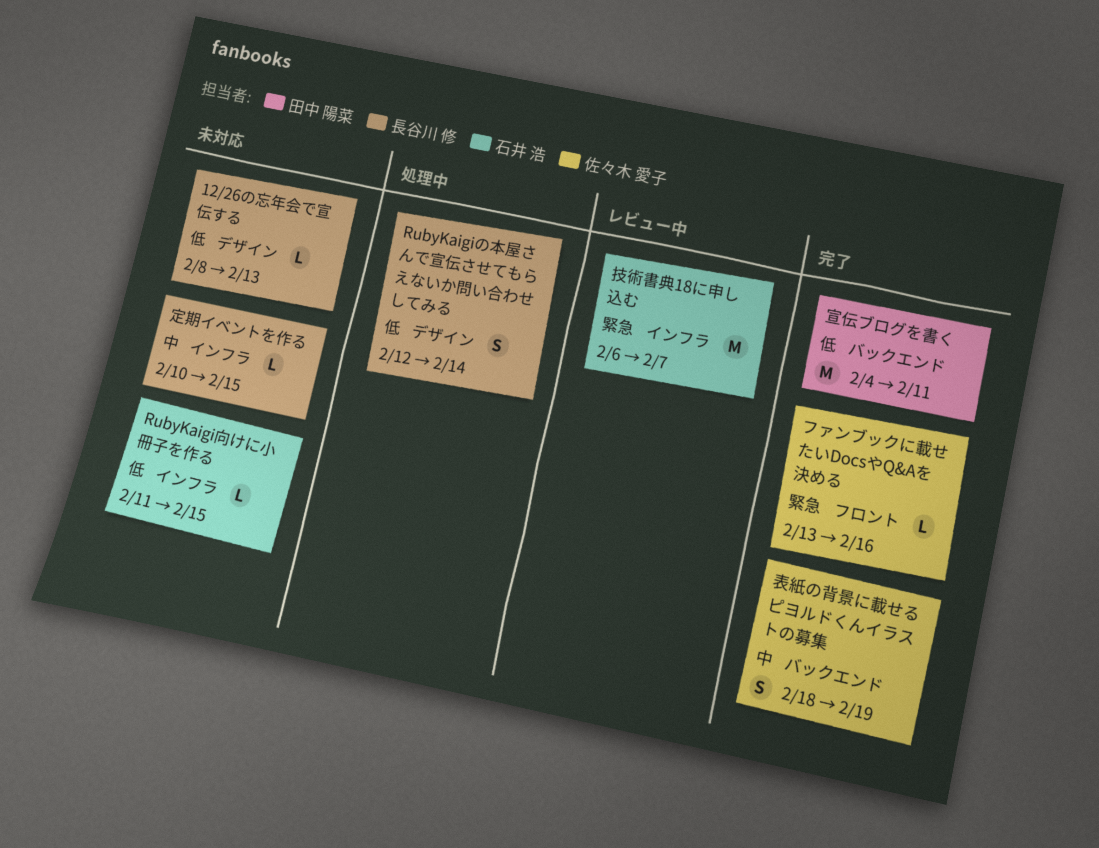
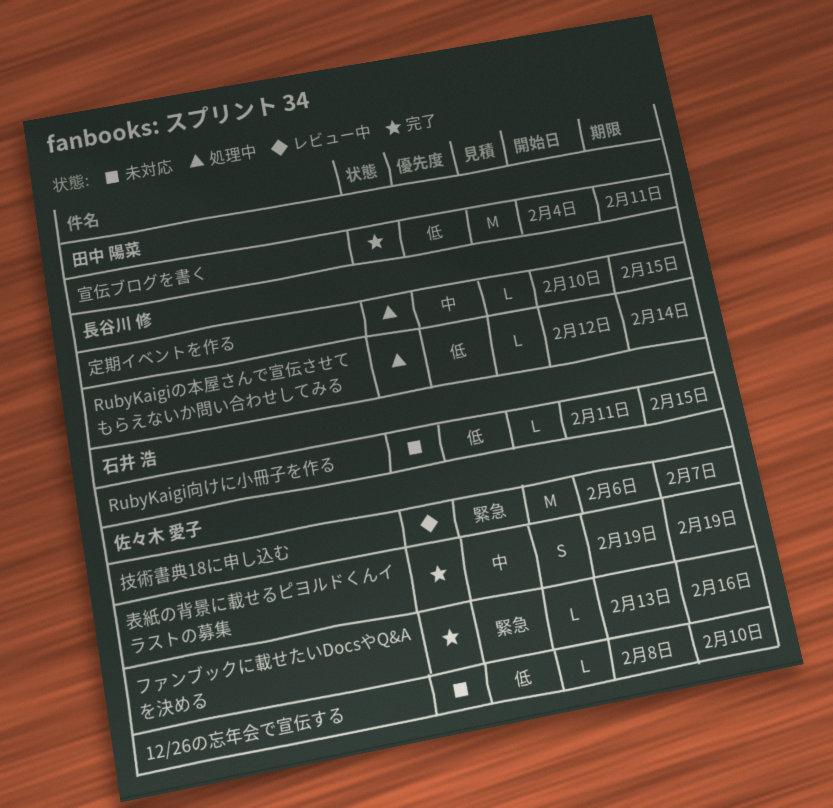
12/26の忘年会で宣伝する, owner: 長谷川 修 -> 佐々木 愛子
12/26の忘年会で宣伝する, due: Feb 13 -> Feb 10
RubyKaigiの本屋さんで宣伝させてもらえないか問い合わせしてみる, estimate: S -> L
定期イベントを作る, status: 未対応 -> 処理中
技術書典18に申し込む, owner: 石井 浩 -> 佐々木 愛子
表紙の背景に載せるピヨルドくんイラストの募集, start: Feb 18 -> Feb 19

